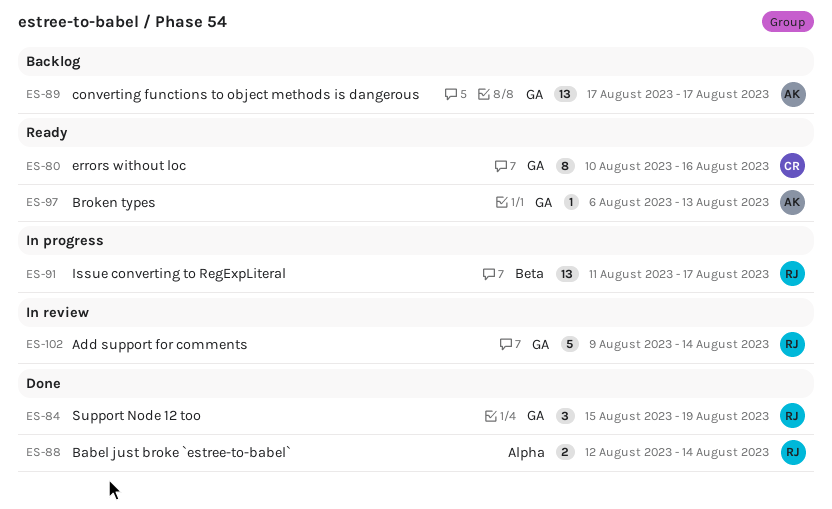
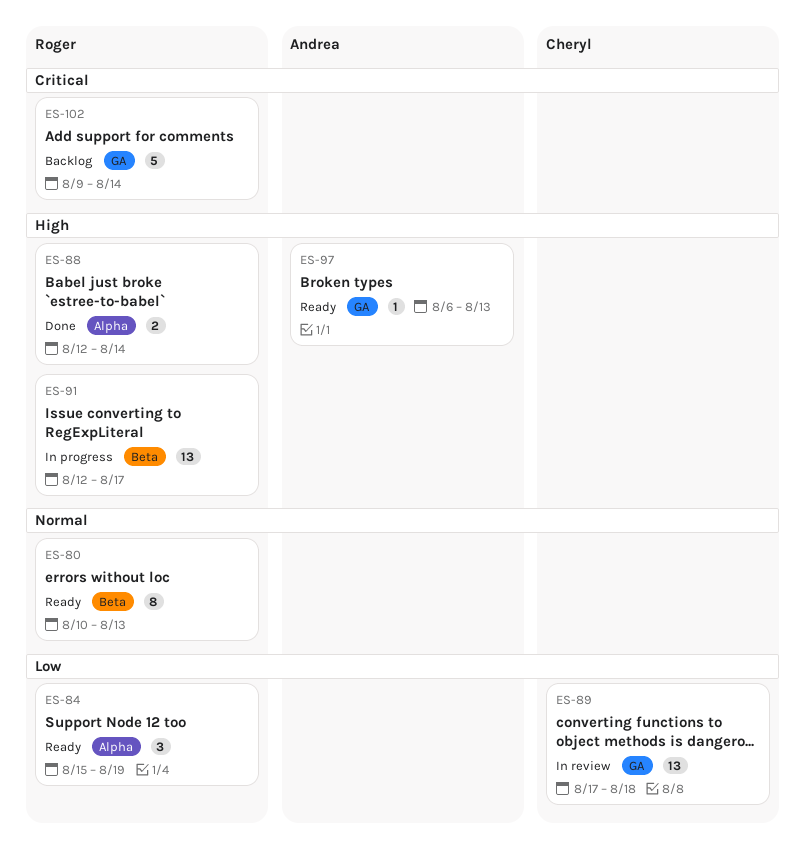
ES-80, owner: Cheryl -> Roger
ES-80, label: GA -> Beta
ES-80, due: Aug 16 -> Aug 13
ES-84, status: Done -> Ready
ES-84, label: GA -> Alpha
ES-89, status: Backlog -> In review
ES-89, owner: Andrea -> Cheryl
ES-89, due: Aug 17 -> Aug 18
ES-91, start: Aug 11 -> Aug 12
ES-102, status: In review -> Backlog

